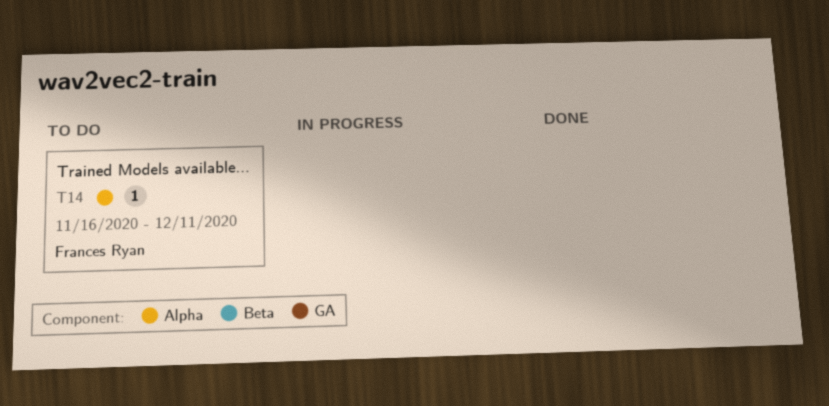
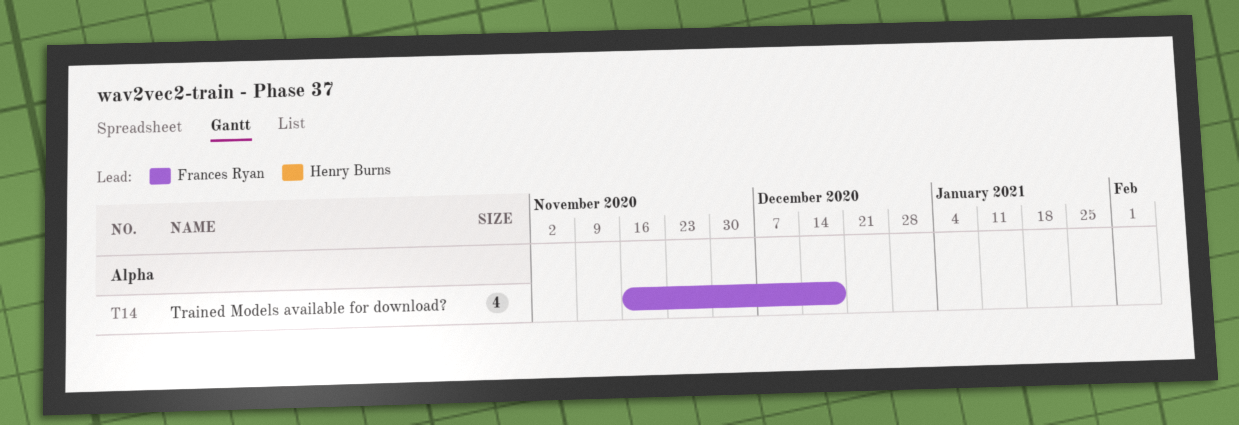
T14, estimate: 1 -> 4
T14, due: Dec 11 -> Dec 18

